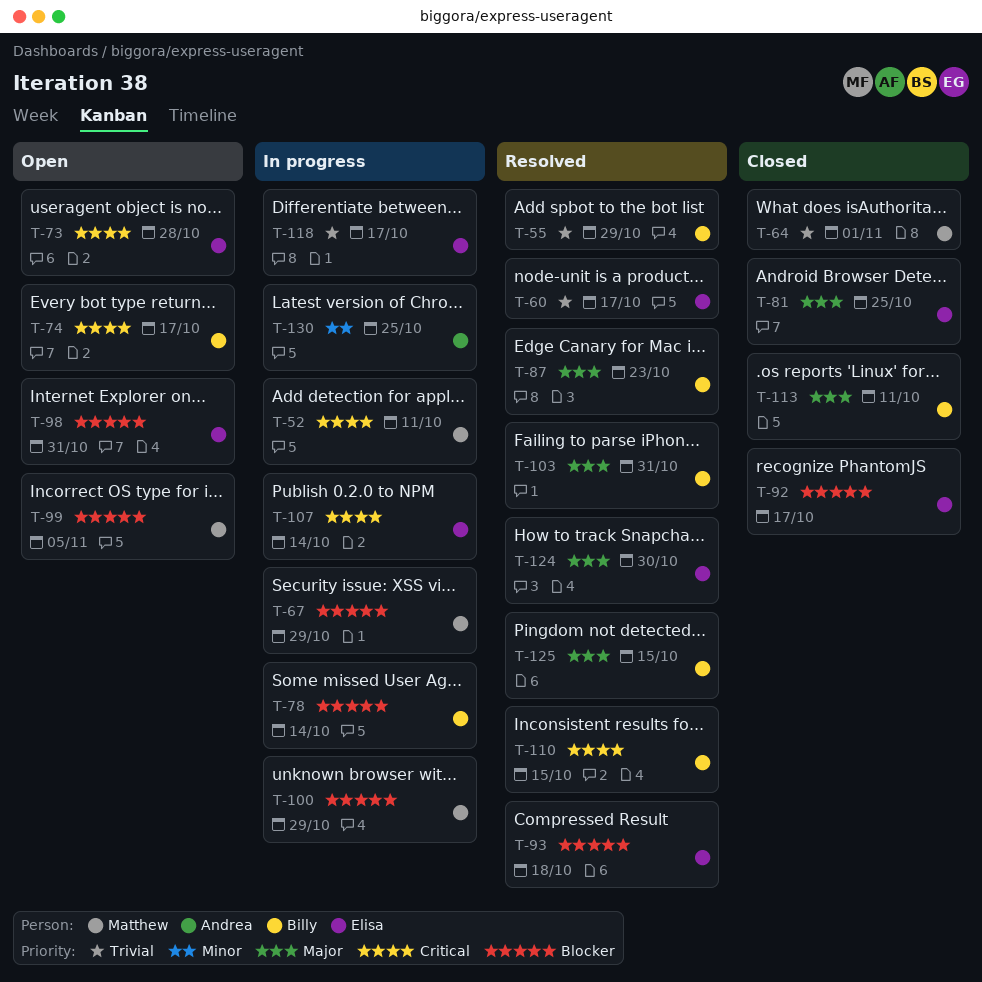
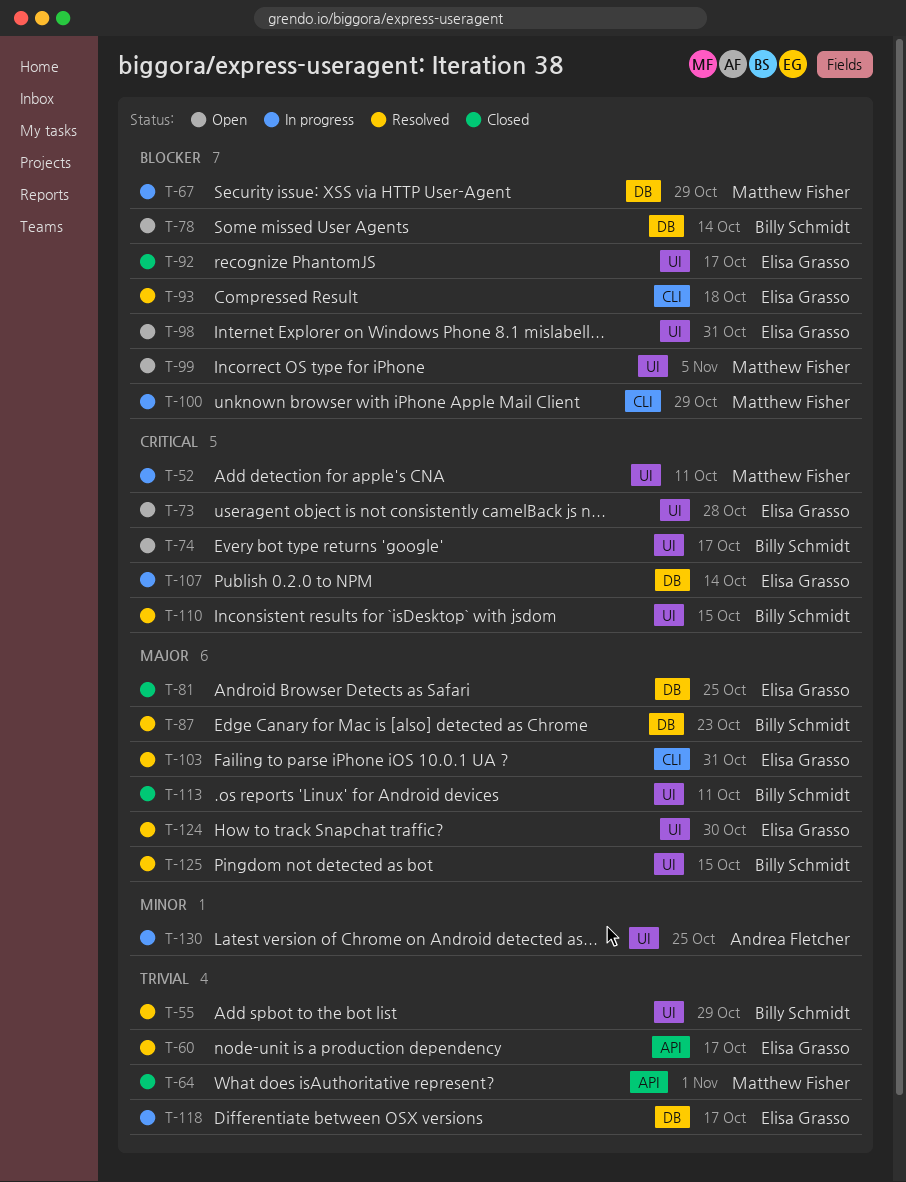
T-78, status: In progress -> Open
T-103, owner: Billy Schmidt -> Elisa Grasso

